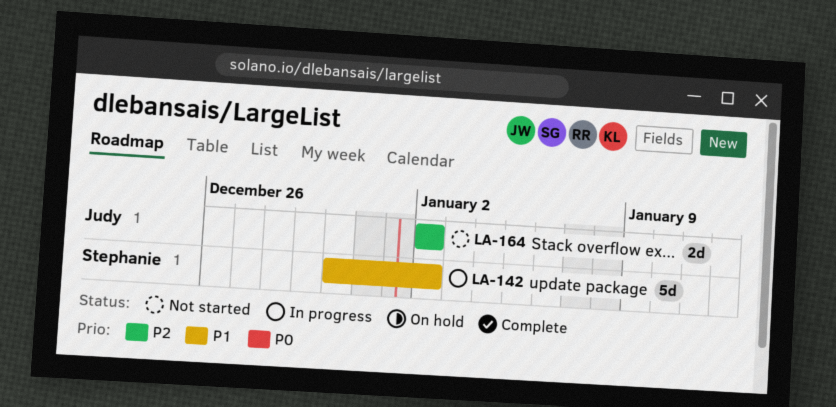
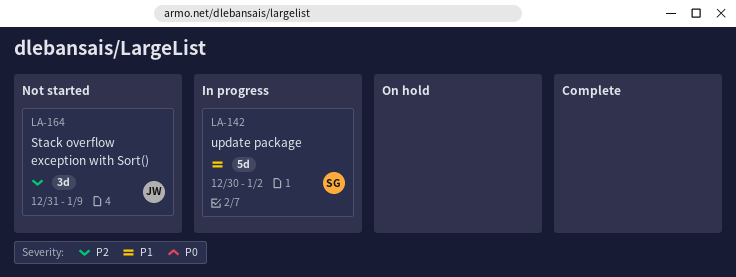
LA-164, estimate: 2d -> 3d
LA-164, start: Jan 2 -> Dec 31
LA-164, due: Jan 2 -> Jan 9

